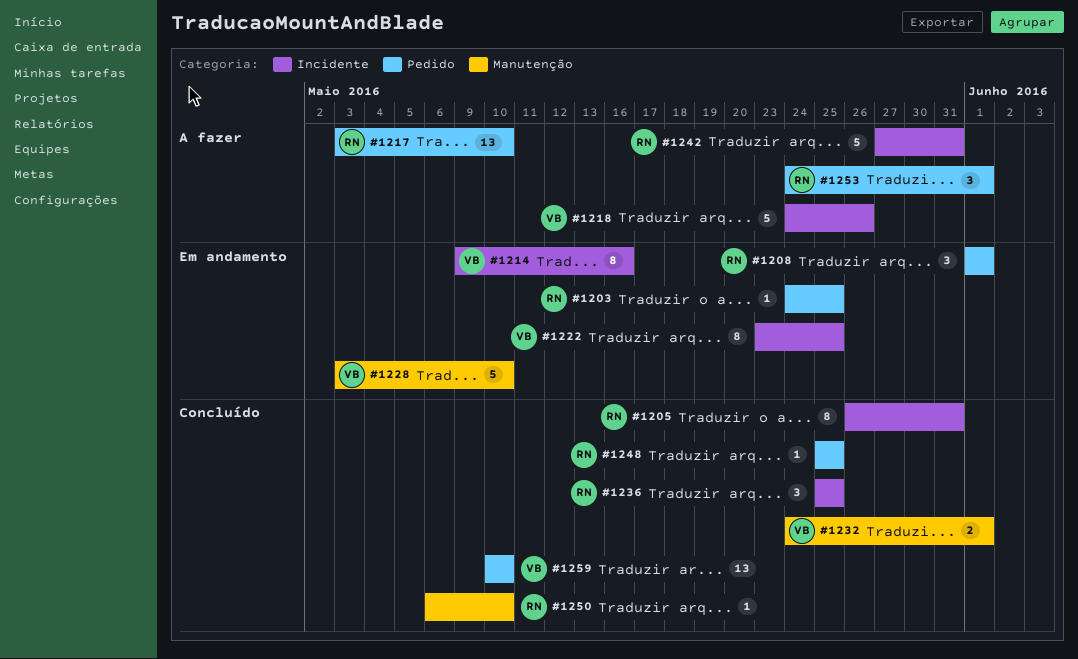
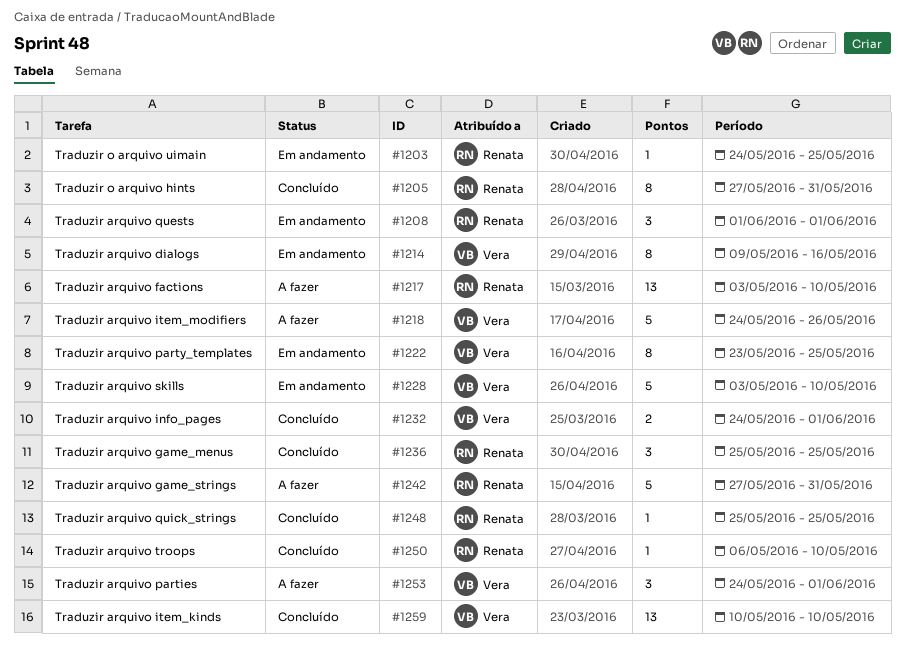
#1205, start: May 26 -> May 27
#1253, owner: Renata -> Vera

